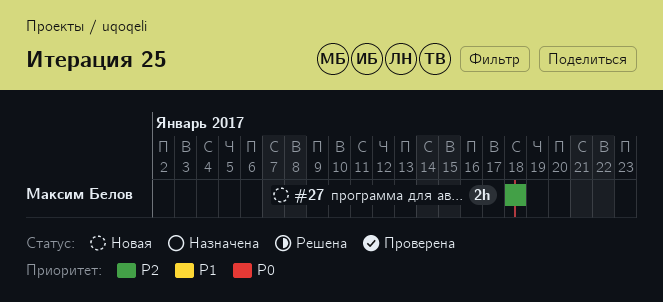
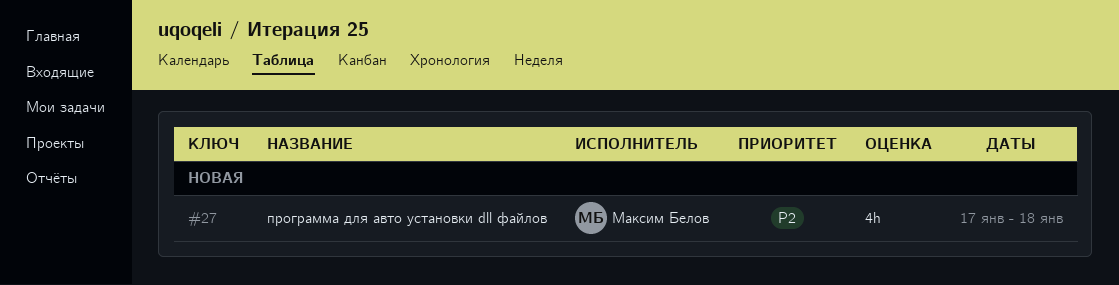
#27, estimate: 2h -> 4h
#27, start: Jan 18 -> Jan 17

